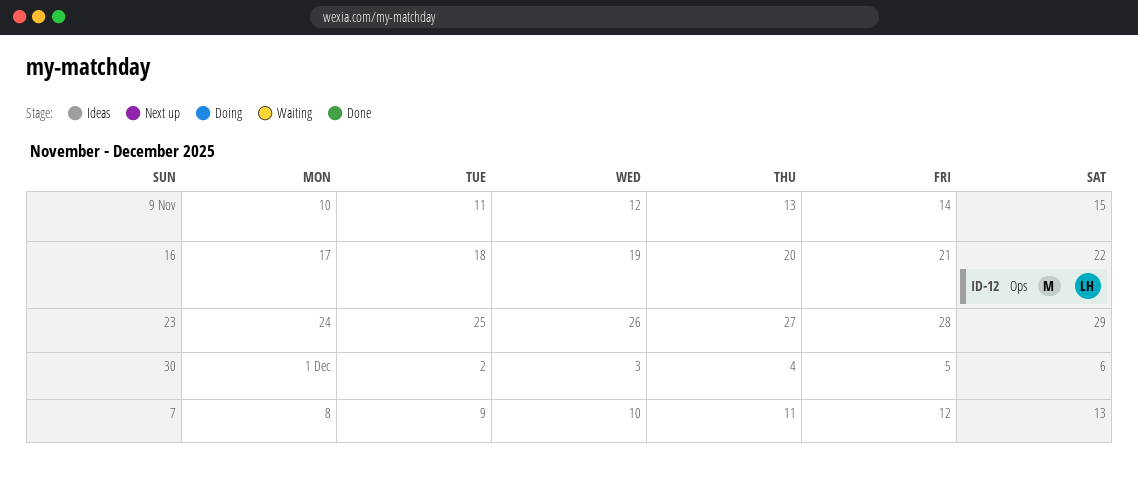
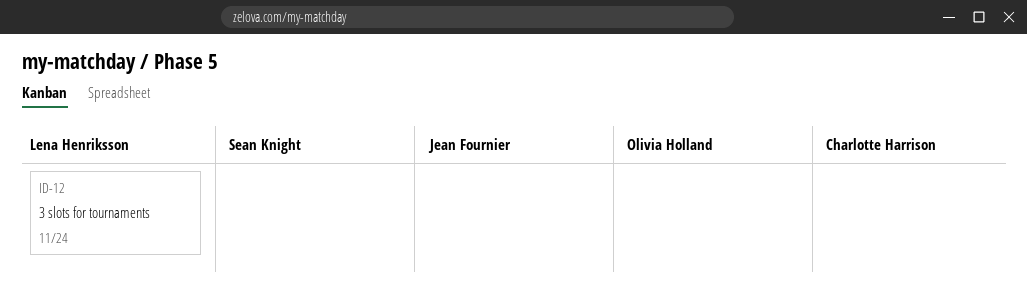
ID-12, due: Nov 22 -> Nov 24

